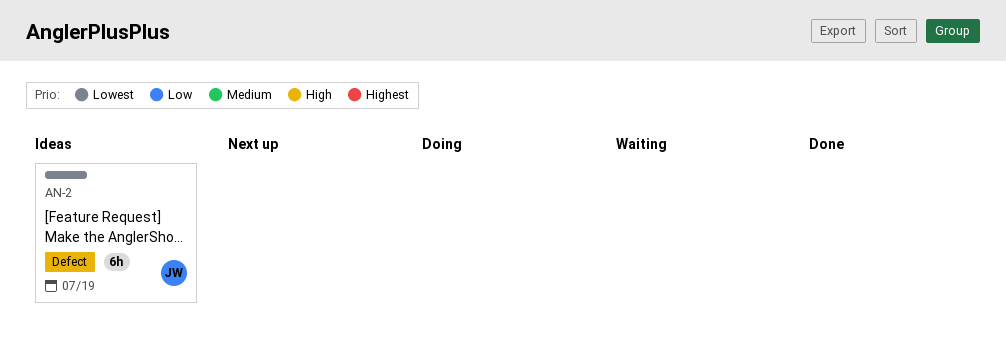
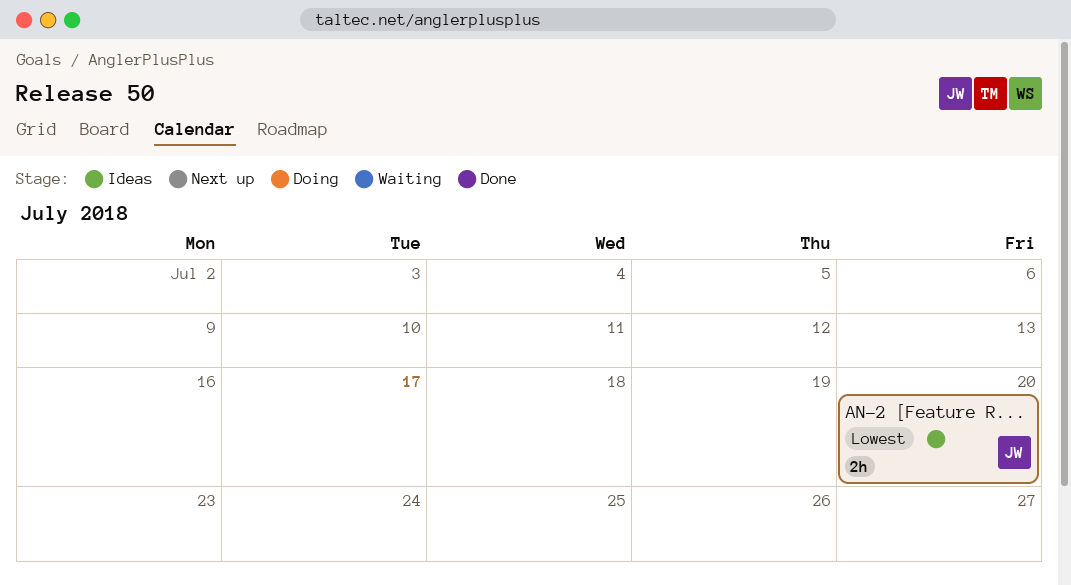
AN-2, estimate: 6h -> 2h
AN-2, due: Jul 19 -> Jul 20

